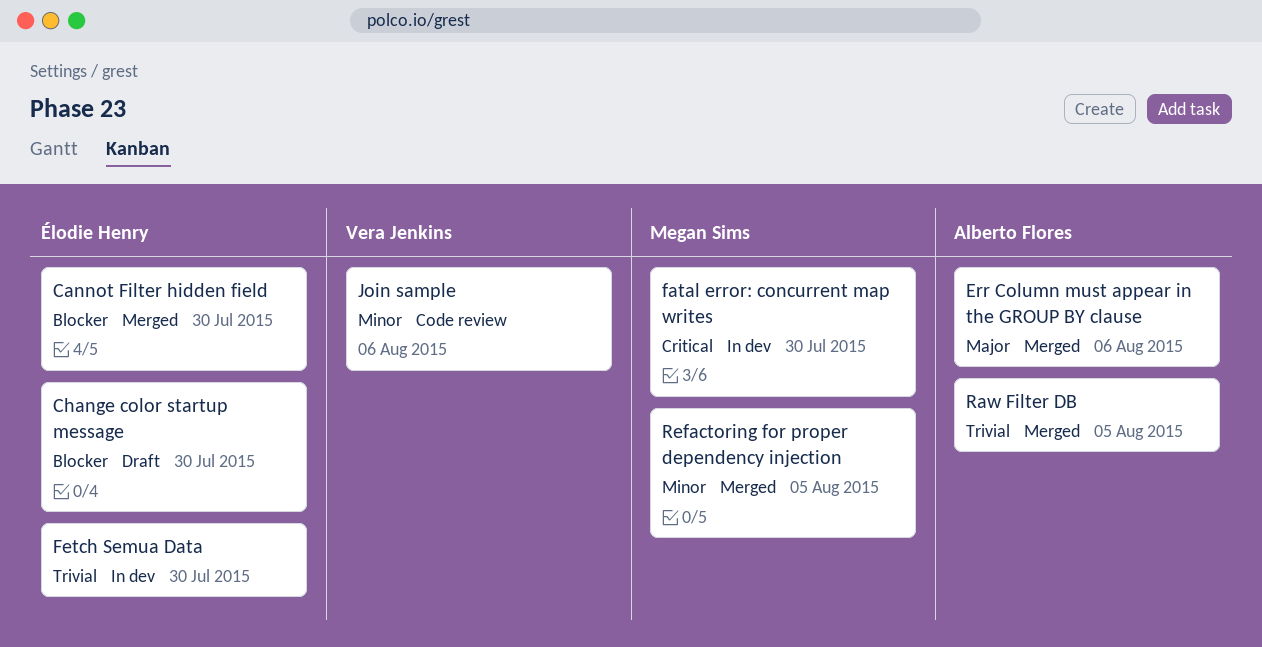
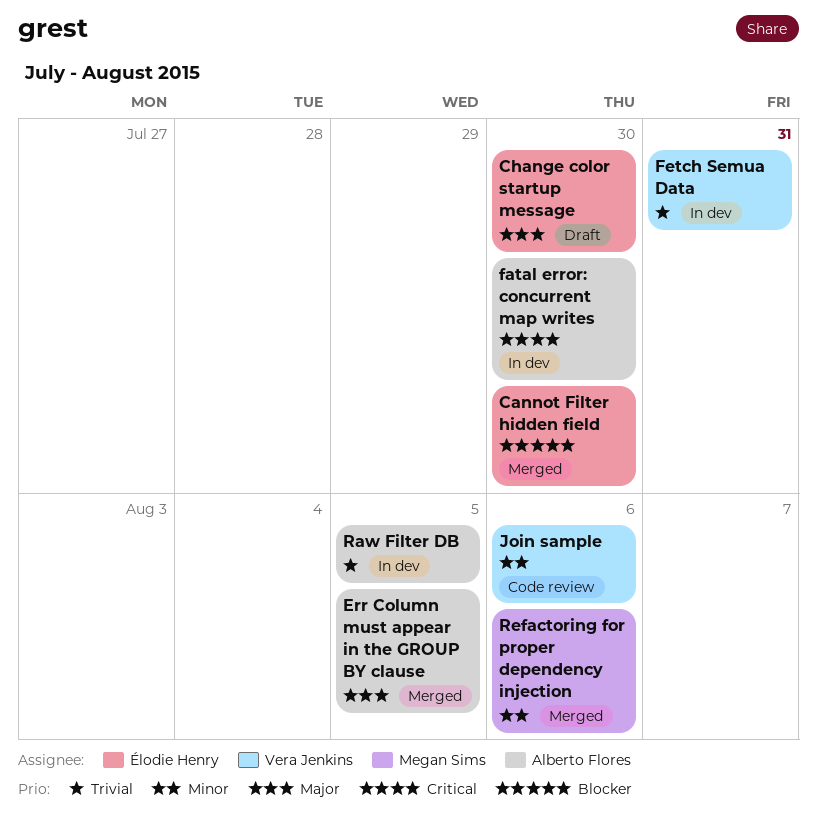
Change color startup message, priority: Blocker -> Major
Err Column must appear in the GROUP BY clause, due: Aug 6 -> Aug 5
fatal error: concurrent map writes, owner: Megan Sims -> Alberto Flores
Fetch Semua Data, owner: Élodie Henry -> Vera Jenkins
Fetch Semua Data, due: Jul 30 -> Jul 31
Raw Filter DB, status: Merged -> In dev
Refactoring for proper dependency injection, due: Aug 5 -> Aug 6

